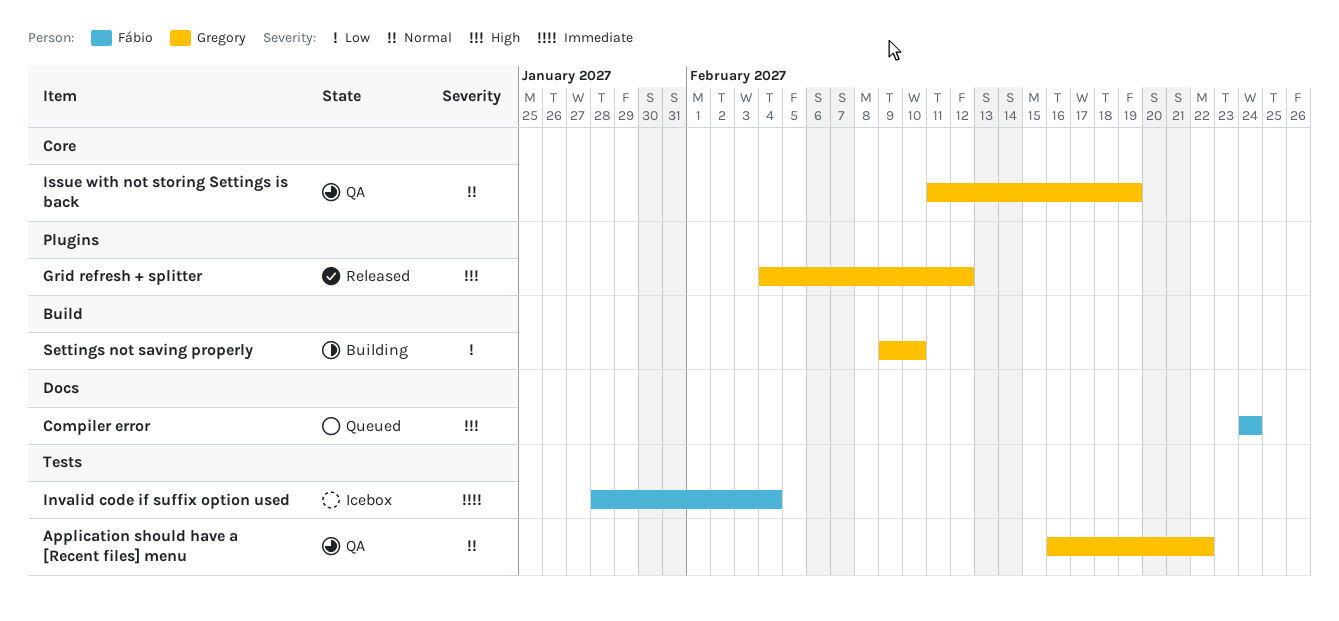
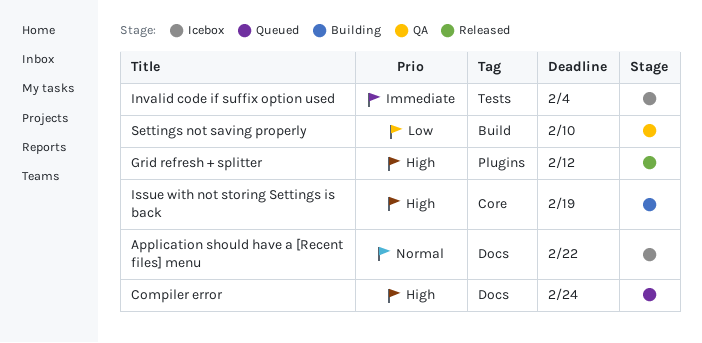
Application should have a [Recent files] menu, status: QA -> Icebox
Application should have a [Recent files] menu, label: Tests -> Docs
Issue with not storing Settings is back, status: QA -> Building
Issue with not storing Settings is back, priority: Normal -> High
Settings not saving properly, status: Building -> QA

